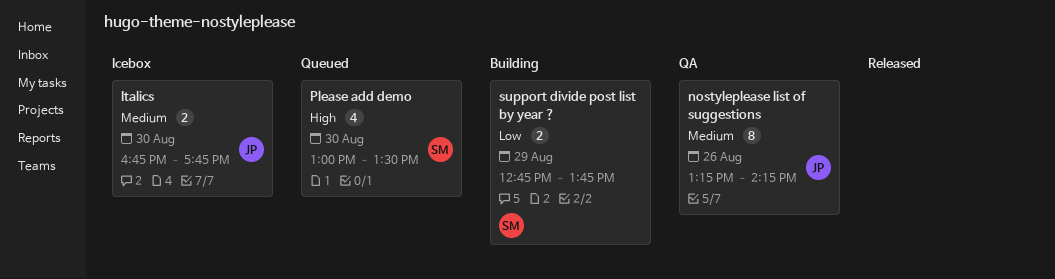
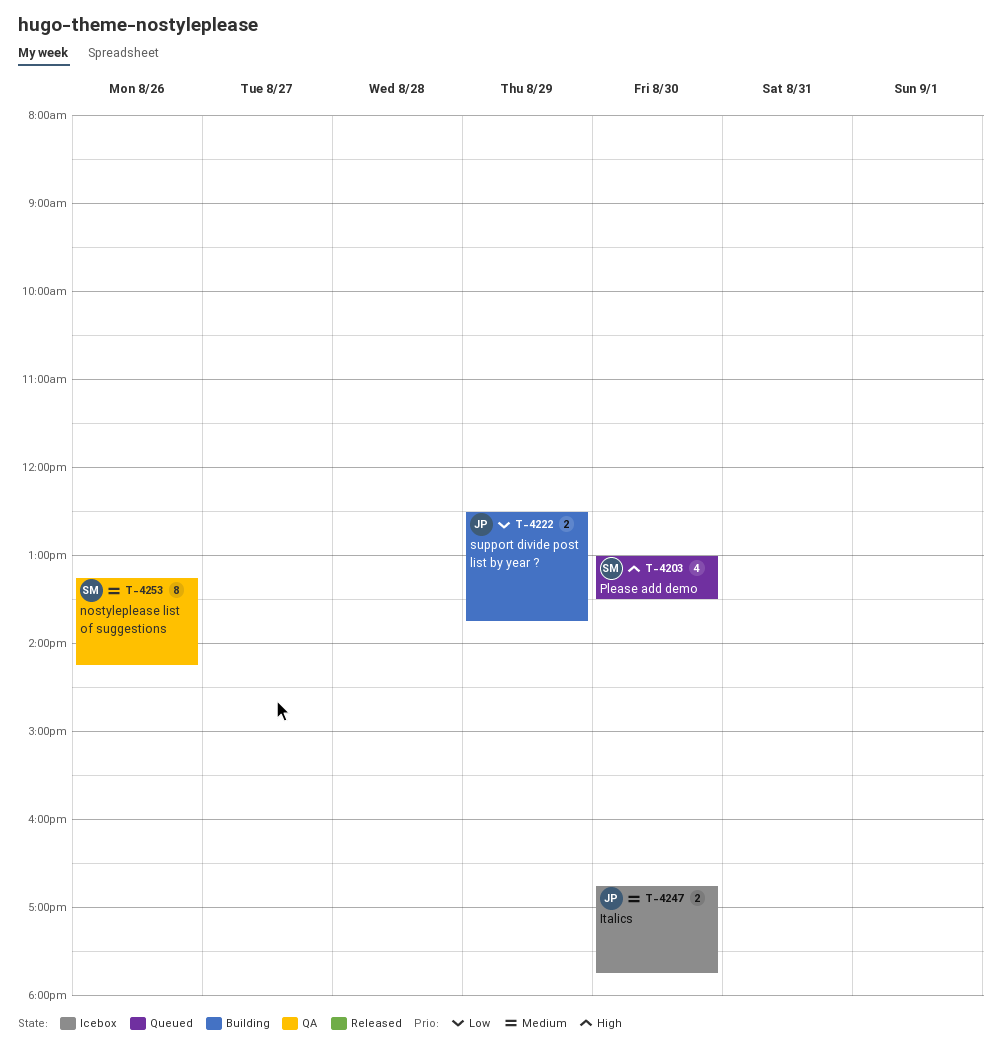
nostyleplease list of suggestions, owner: JP -> SM
support divide post list by year ?, owner: SM -> JP
support divide post list by year ?, begins: 12:45 -> 12:30

